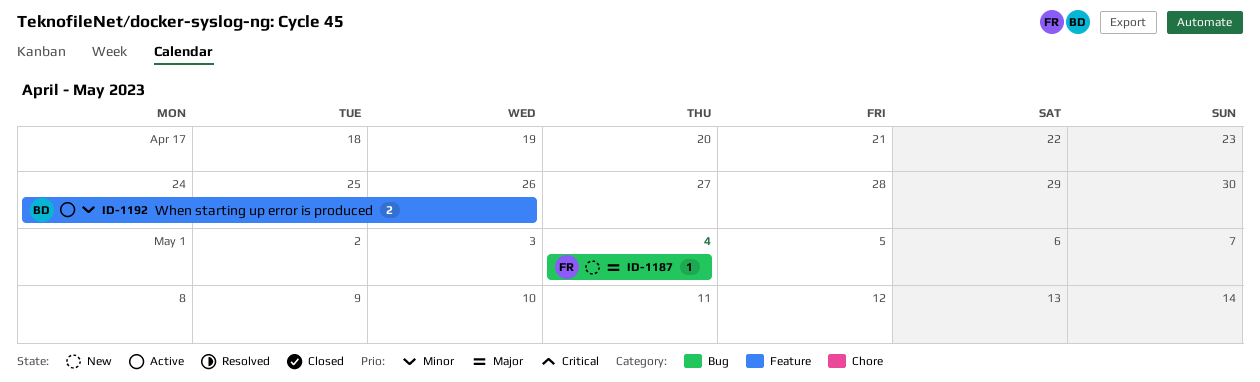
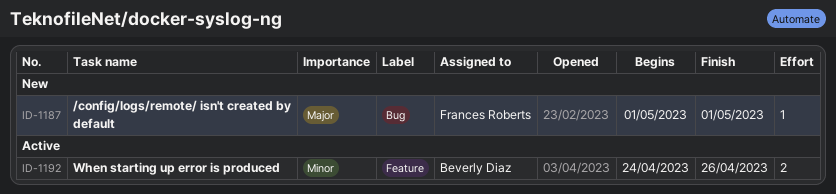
ID-1187, start: May 4 -> May 1
ID-1187, due: May 4 -> May 1

